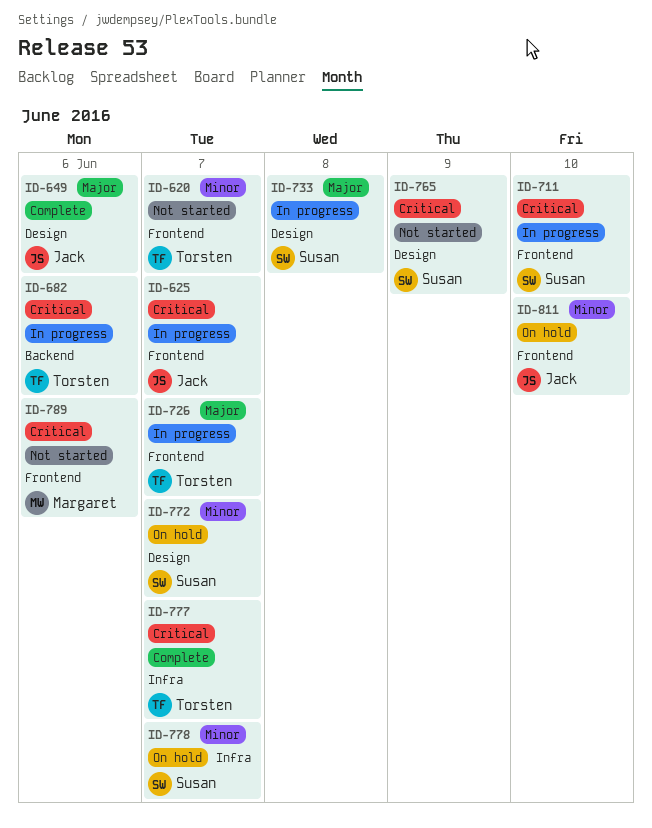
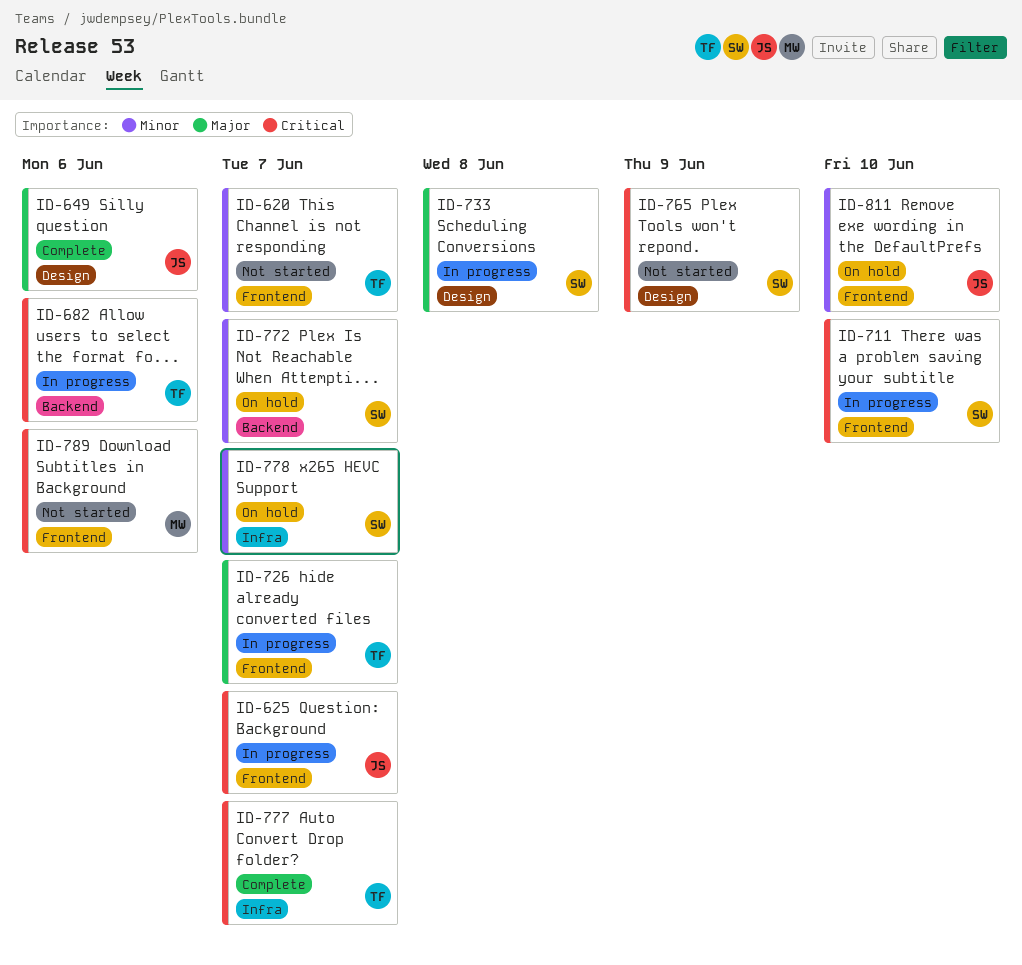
ID-772, label: Design -> Backend

